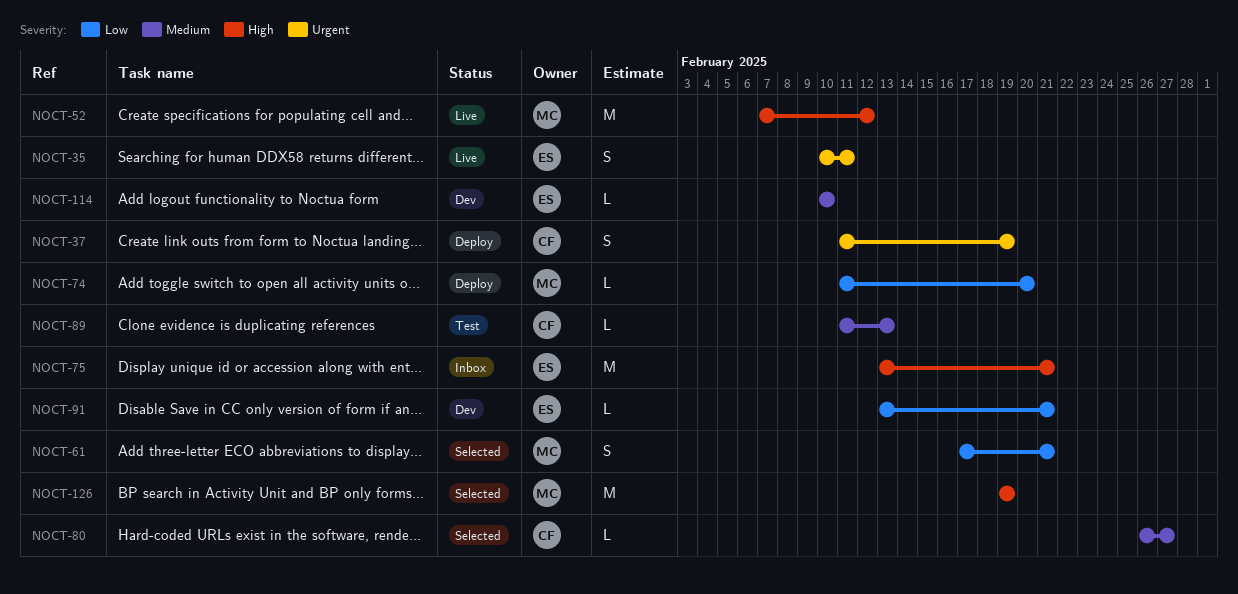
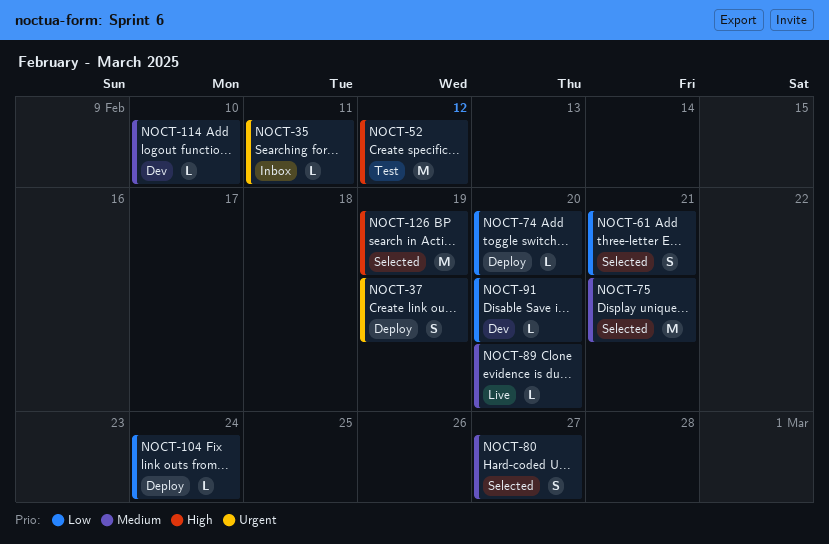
NOCT-35, status: Live -> Inbox
NOCT-35, estimate: S -> L
NOCT-52, status: Live -> Test
NOCT-75, status: Inbox -> Selected
NOCT-75, priority: High -> Medium
NOCT-80, estimate: L -> S
NOCT-89, status: Test -> Live
NOCT-89, due: Feb 13 -> Feb 20
NOCT-91, due: Feb 21 -> Feb 20
NOCT-104: none -> present

